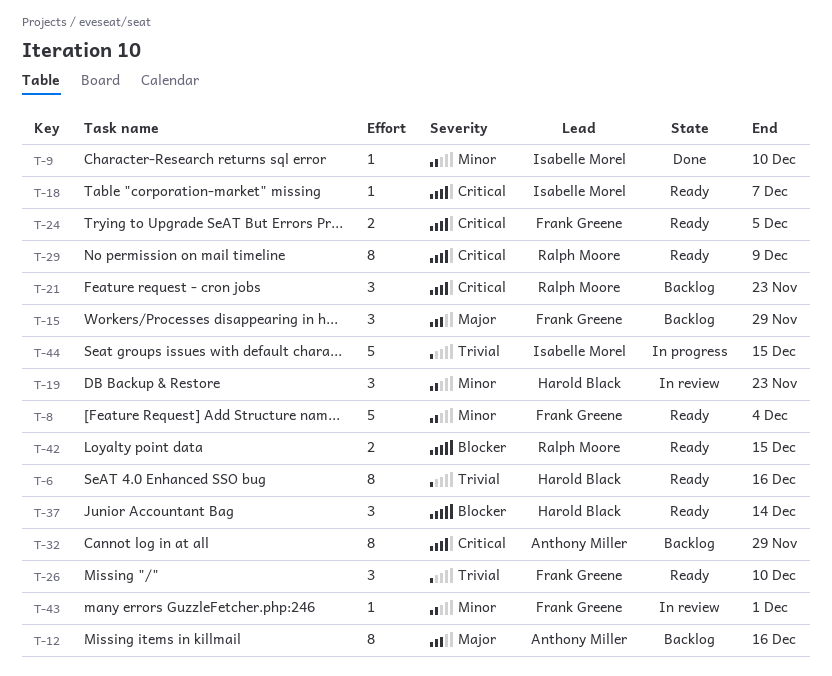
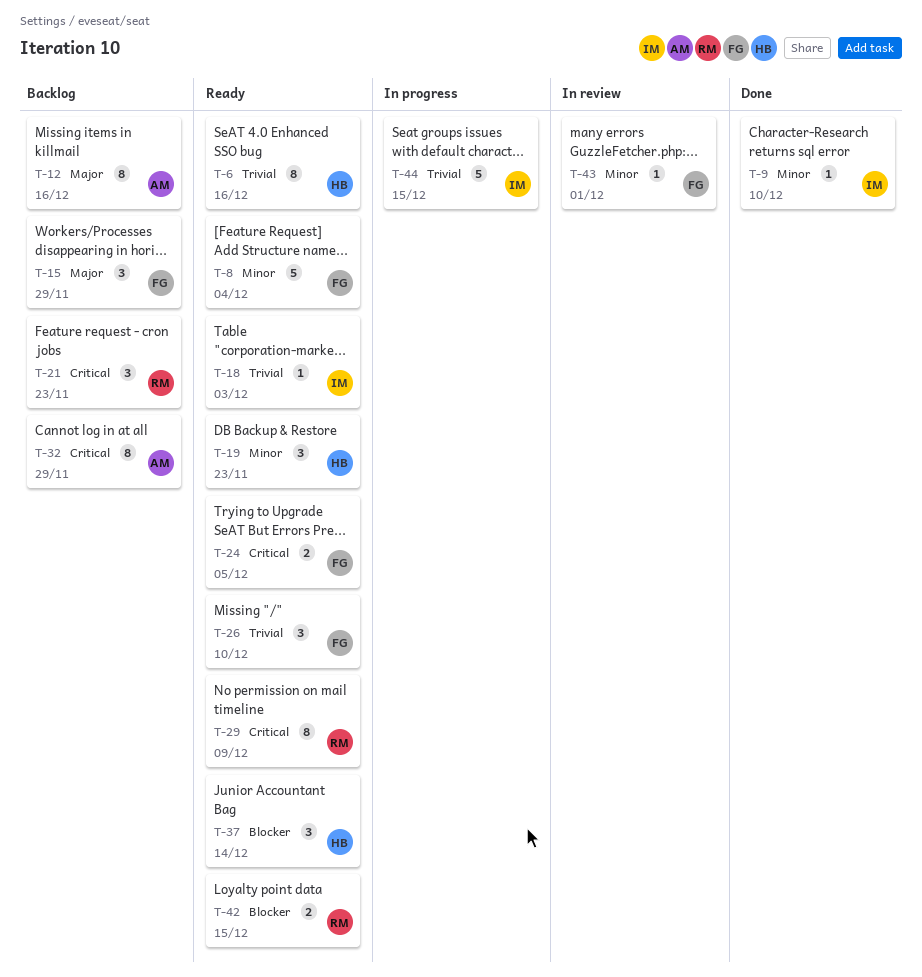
T-18, priority: Critical -> Trivial
T-18, due: Dec 7 -> Dec 3
T-19, status: In review -> Ready

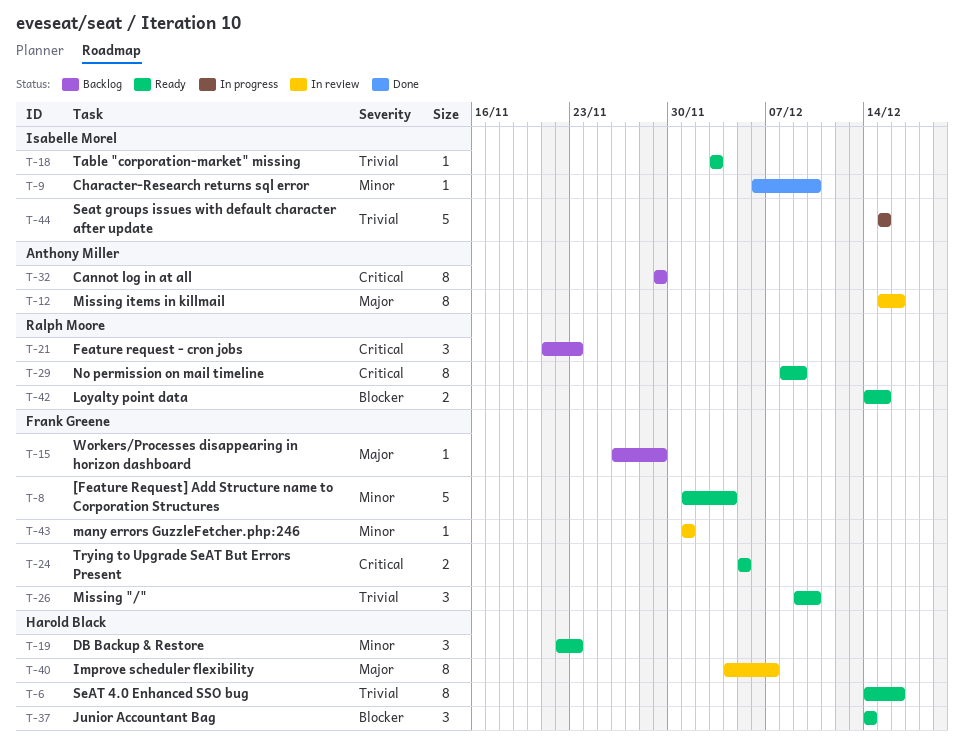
T-12, status: Backlog -> In review
T-15, estimate: 3 -> 1
T-40: none -> present

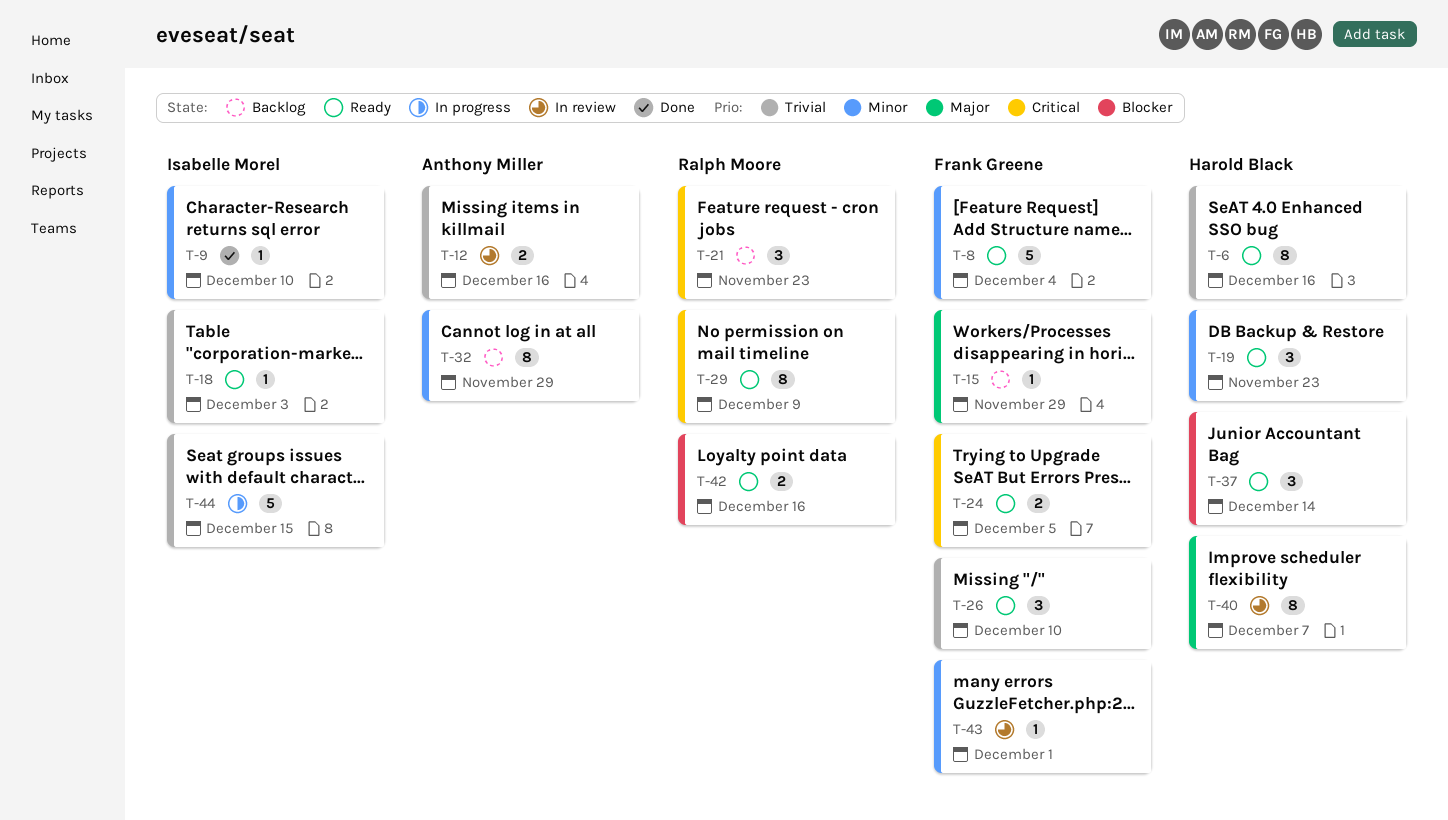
T-12, priority: Major -> Trivial
T-12, estimate: 8 -> 2
T-32, priority: Critical -> Minor
T-42, due: Dec 15 -> Dec 16

